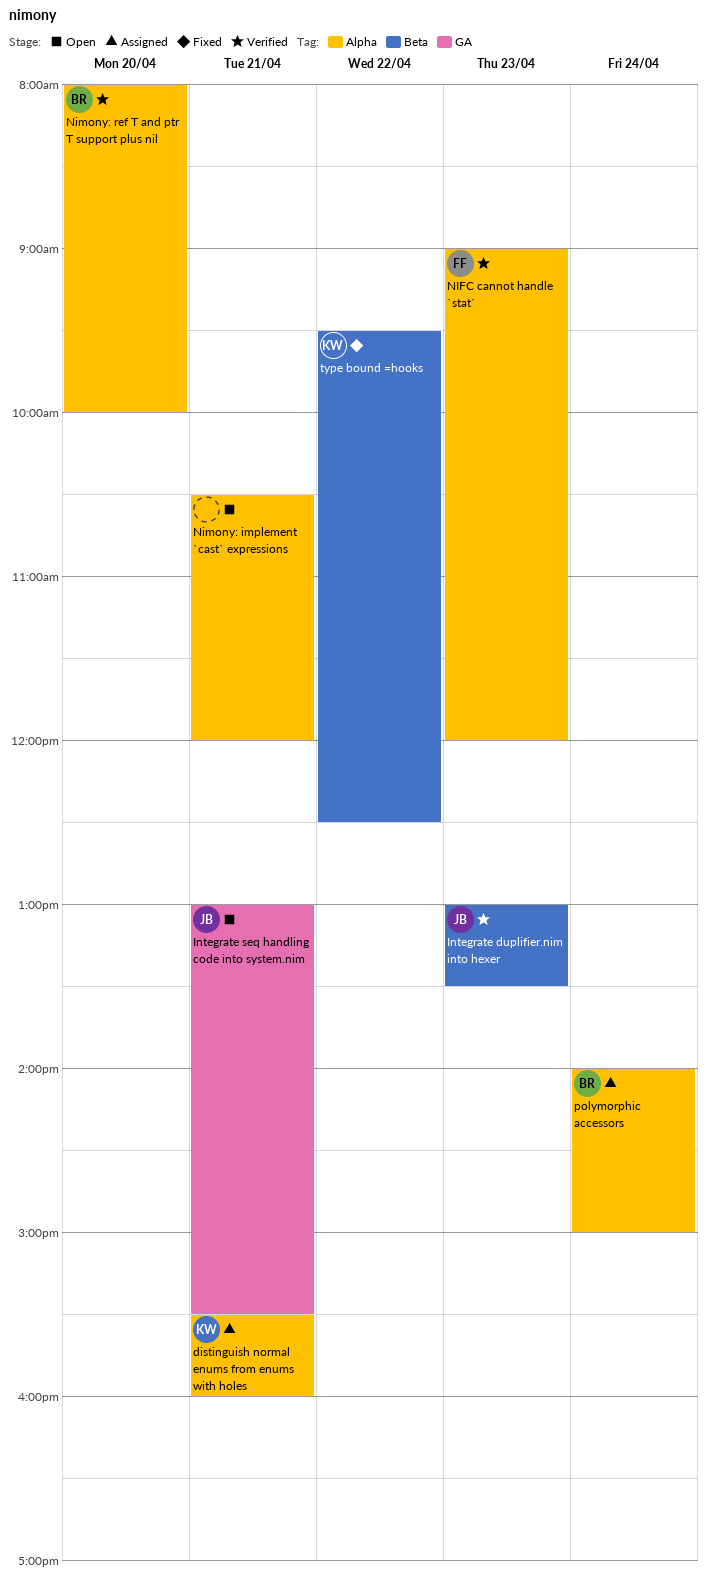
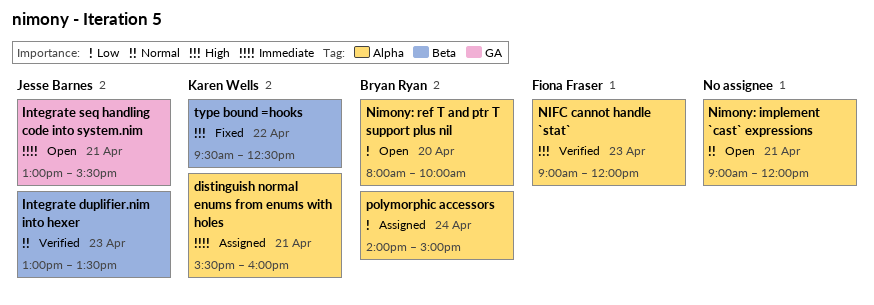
Nimony: implement `cast` expressions, begins: 10:30 -> 09:00
Nimony: ref T and ptr T support plus nil, status: Verified -> Open

